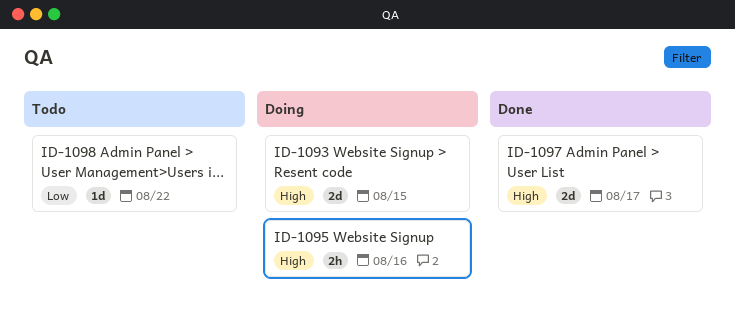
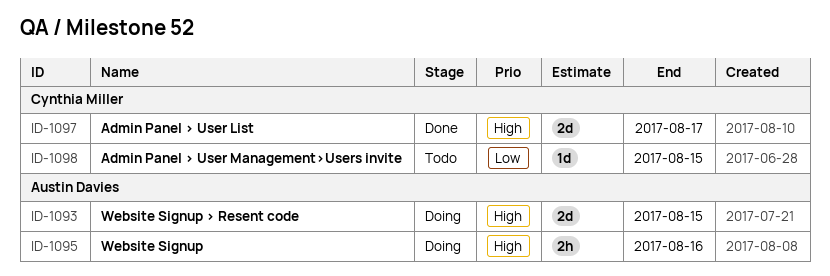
ID-1098, due: Aug 22 -> Aug 15

